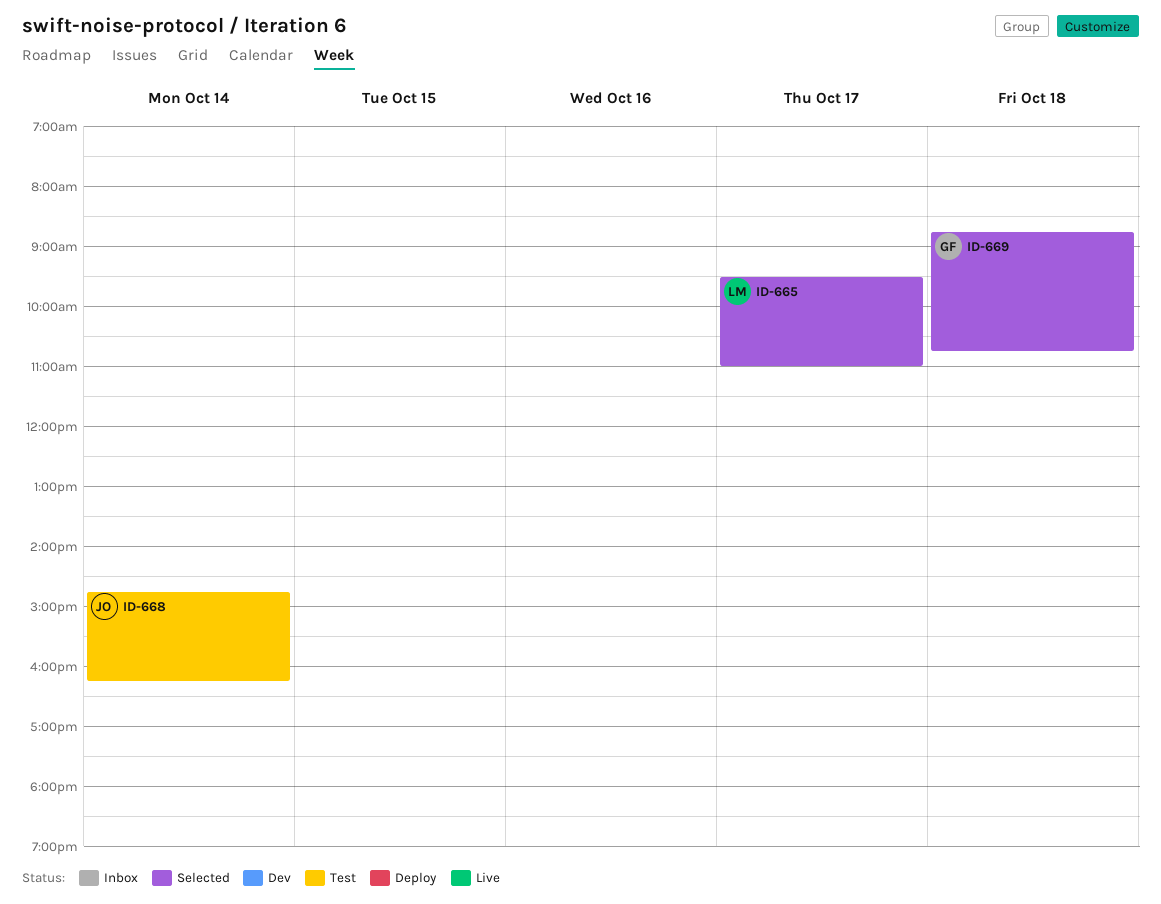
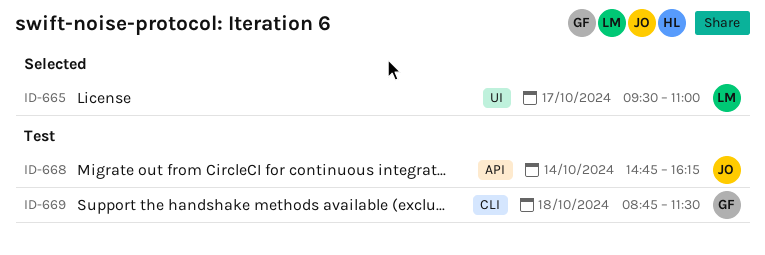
ID-669, status: Selected -> Test
ID-669, ends: 10:45 -> 11:30

